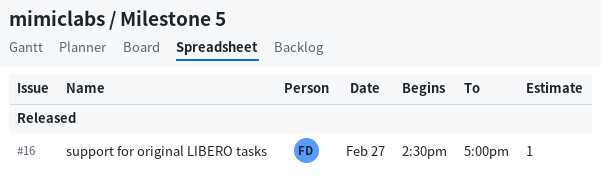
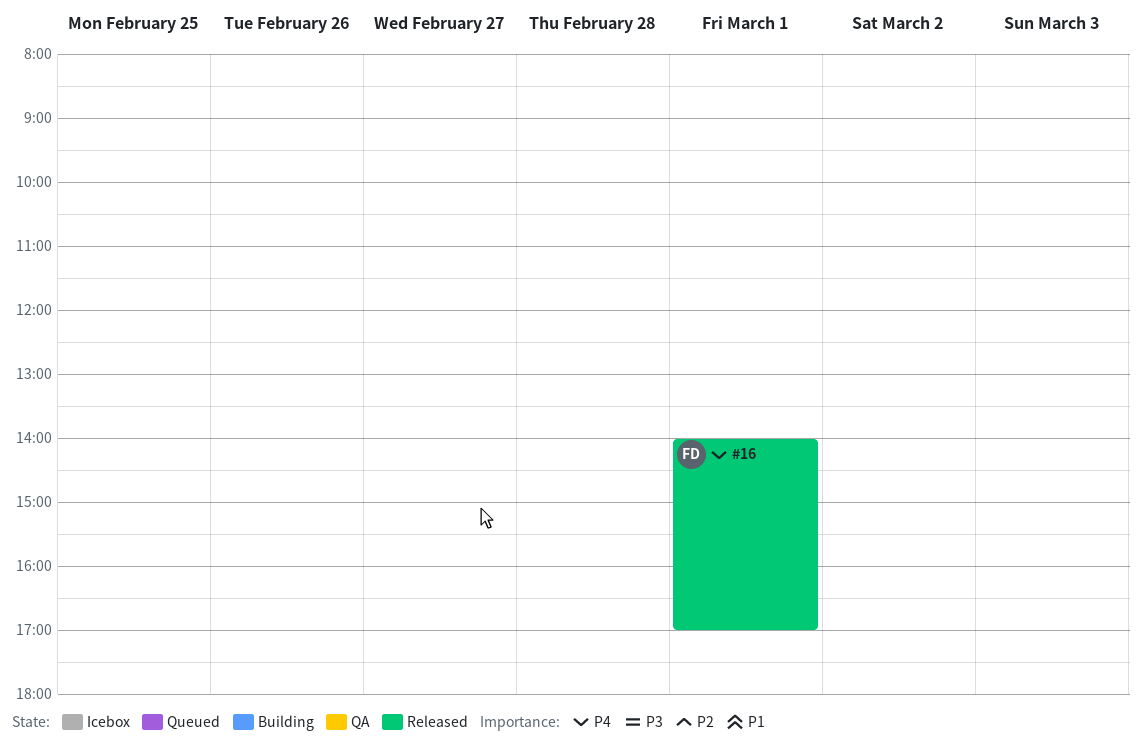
#16, day: Feb 27 -> Mar 1
#16, begins: 14:30 -> 14:00

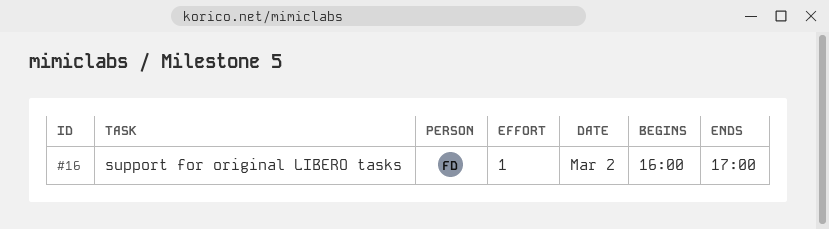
#16, day: Mar 1 -> Mar 2
#16, begins: 14:00 -> 16:00

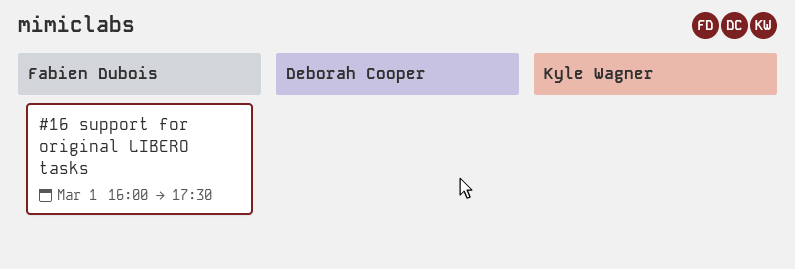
#16, day: Mar 2 -> Mar 1
#16, ends: 17:00 -> 17:30

